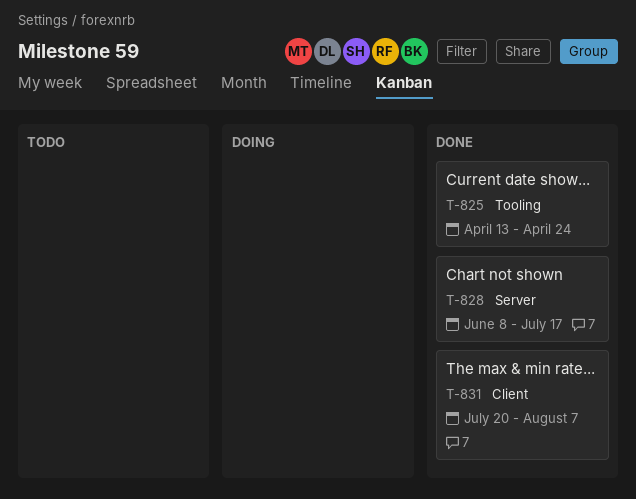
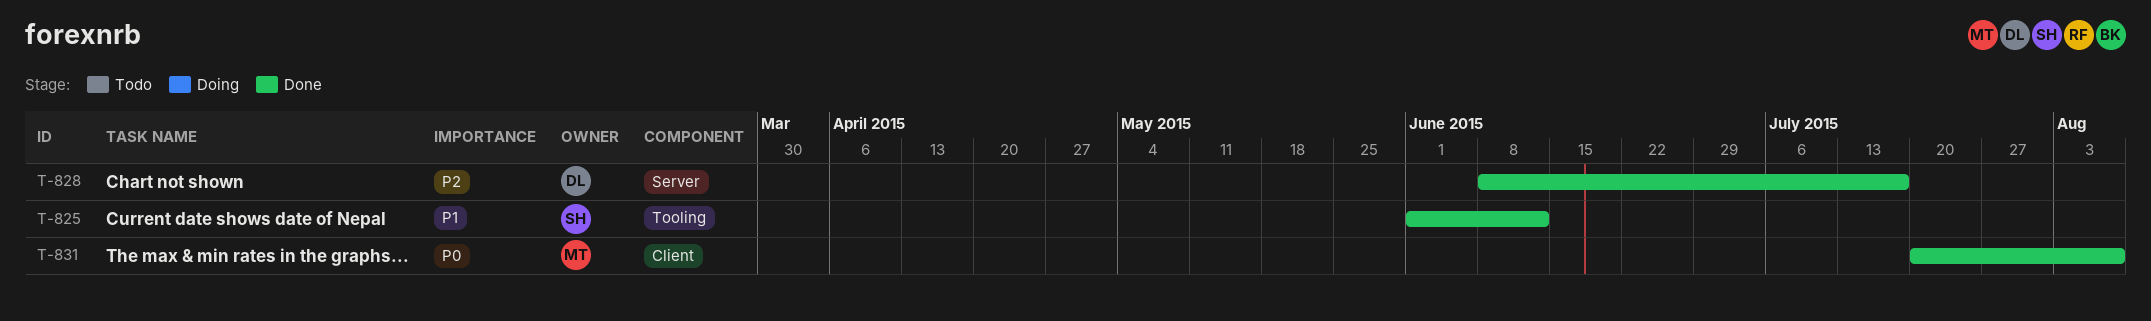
T-825, start: Apr 13 -> Jun 1
T-825, due: Apr 24 -> Jun 12

